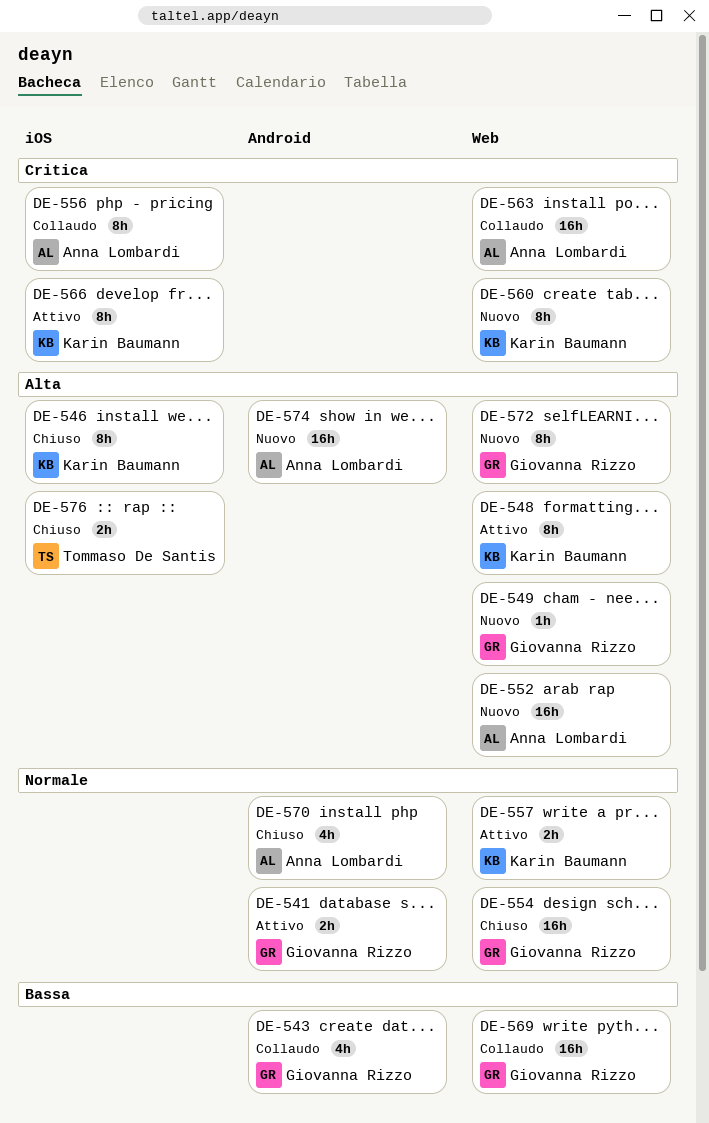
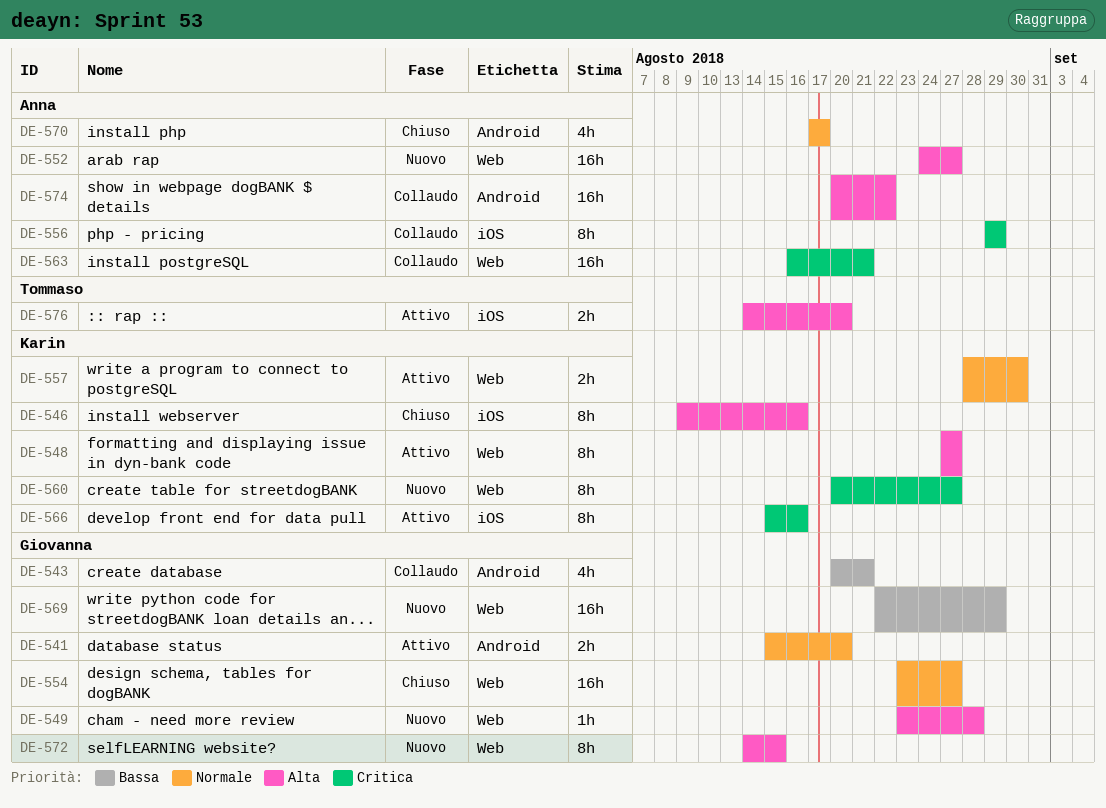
DE-569, status: Collaudo -> Nuovo
DE-574, status: Nuovo -> Collaudo
DE-576, status: Chiuso -> Attivo

